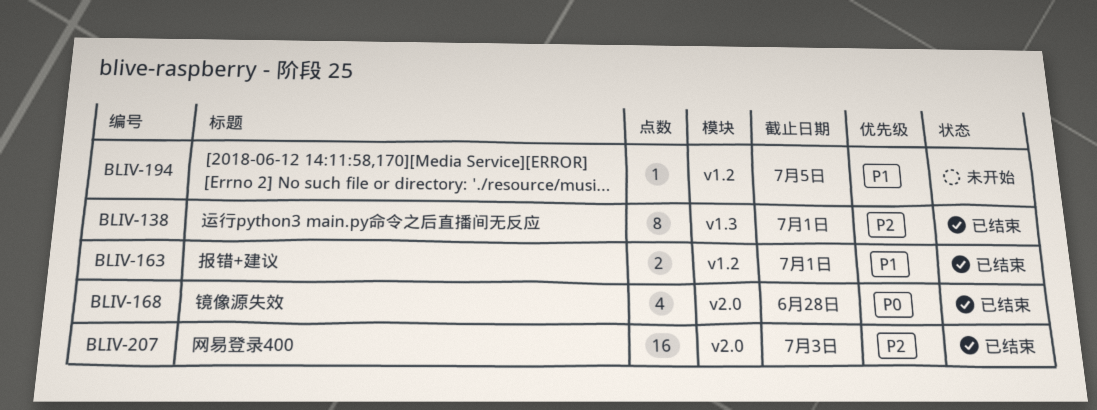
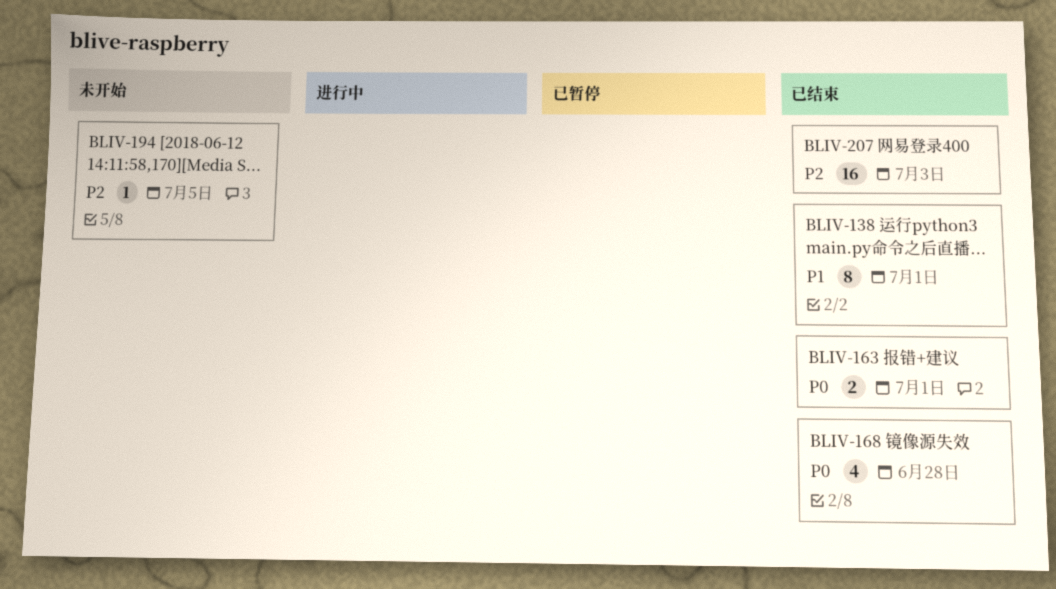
BLIV-138, priority: P2 -> P1
BLIV-163, priority: P1 -> P0
BLIV-194, priority: P1 -> P2

